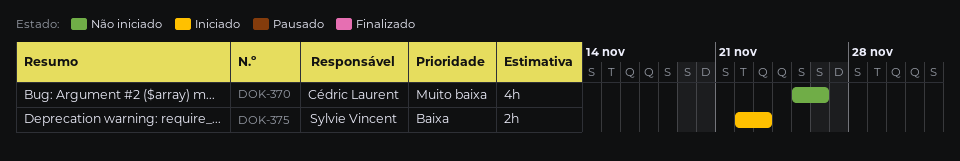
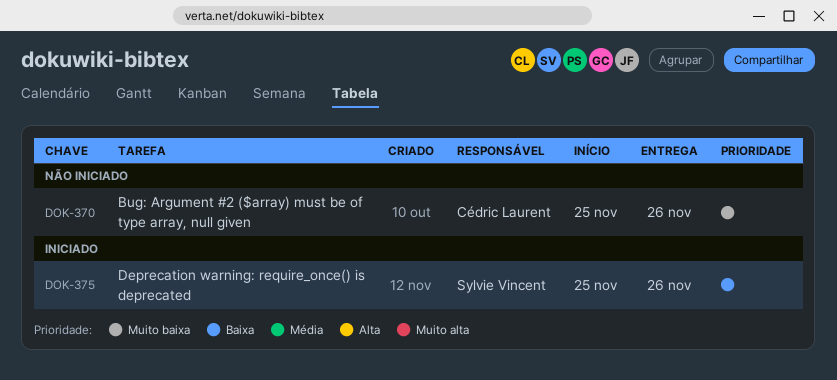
DOK-375, start: Nov 22 -> Nov 25
DOK-375, due: Nov 23 -> Nov 26

